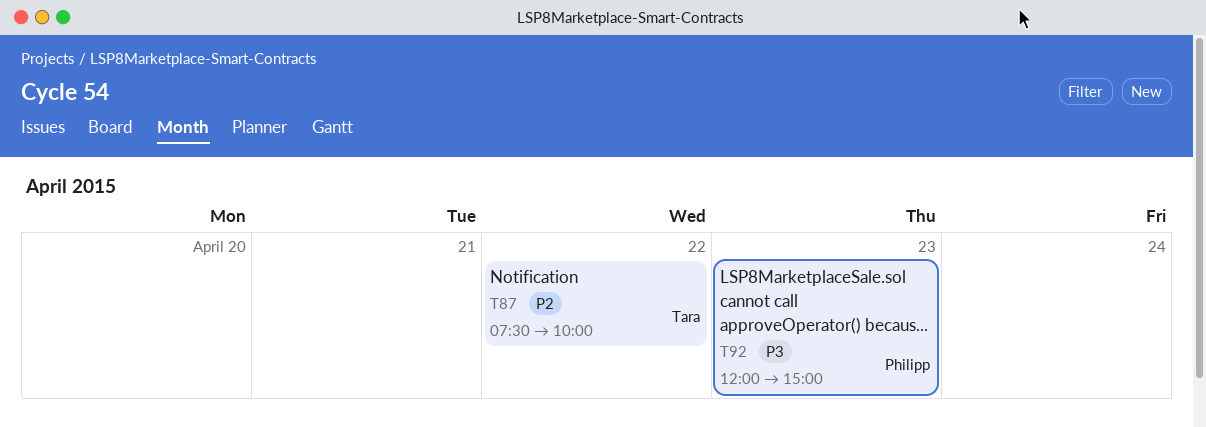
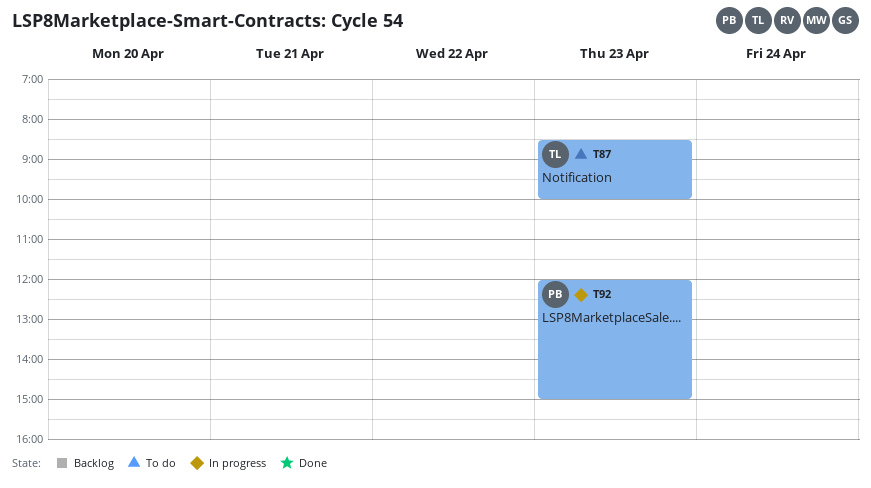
T87, day: Apr 22 -> Apr 23
T87, begins: 07:30 -> 08:30

